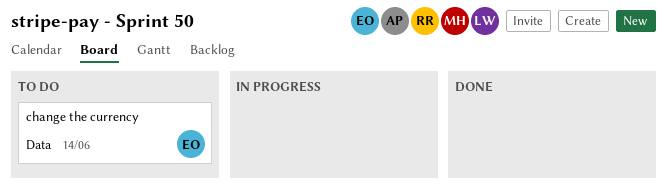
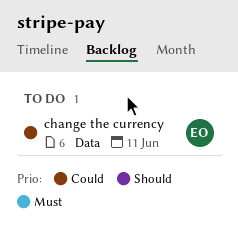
change the currency, due: Jun 14 -> Jun 11

